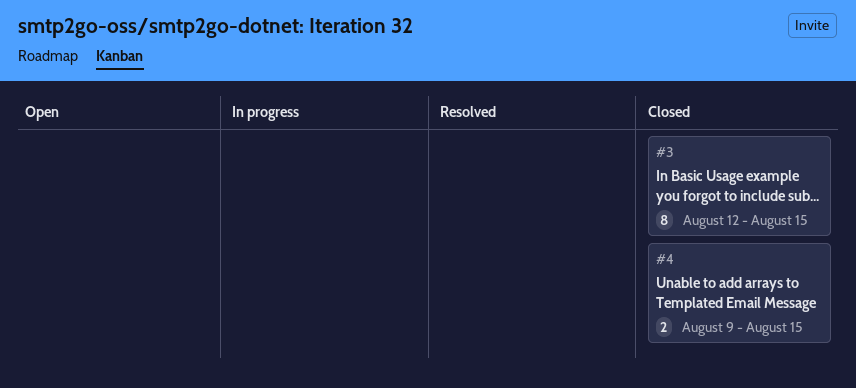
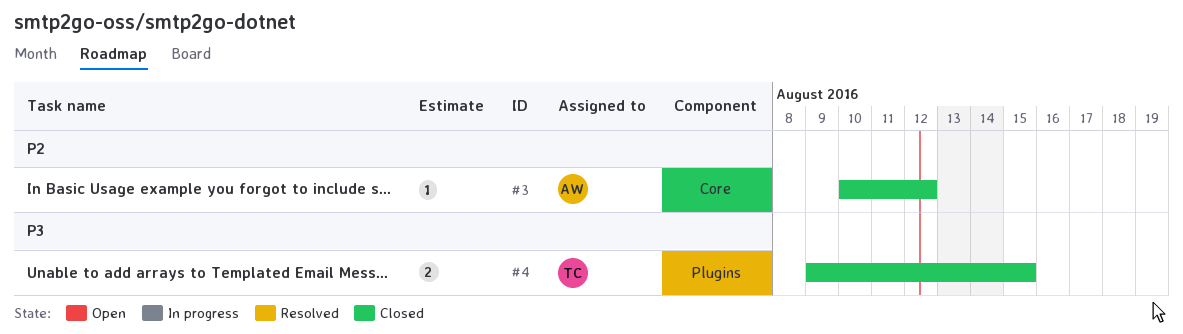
#3, estimate: 8 -> 1
#3, start: Aug 12 -> Aug 10
#3, due: Aug 15 -> Aug 12

